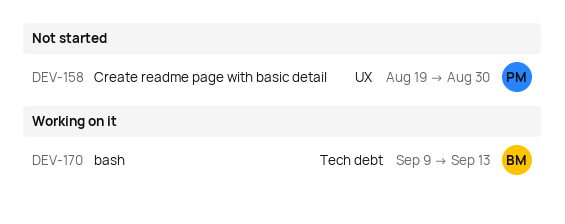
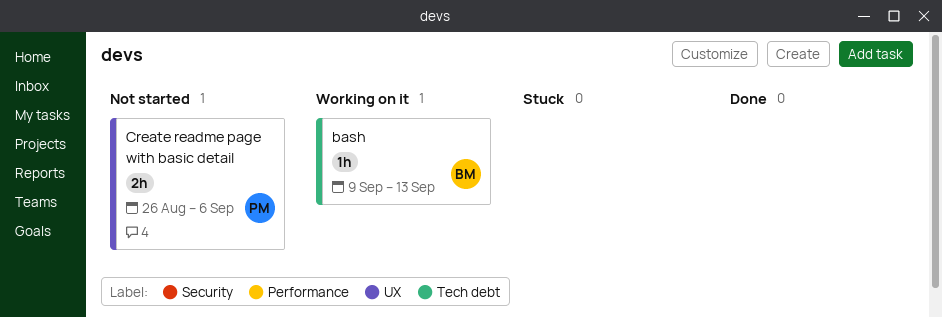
Create readme page with basic detail, start: Aug 19 -> Aug 26
Create readme page with basic detail, due: Aug 30 -> Sep 6

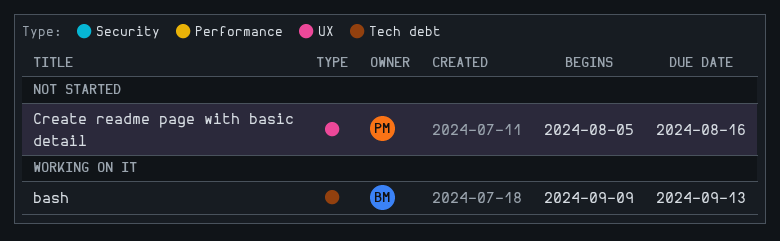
Create readme page with basic detail, start: Aug 26 -> Aug 5
Create readme page with basic detail, due: Sep 6 -> Aug 16

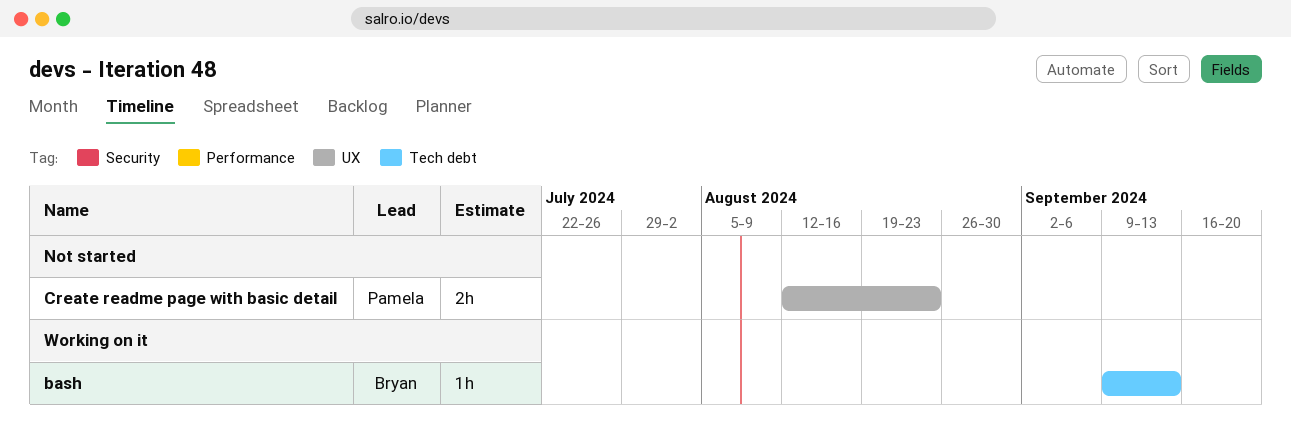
Create readme page with basic detail, start: Aug 5 -> Aug 12
Create readme page with basic detail, due: Aug 16 -> Aug 23

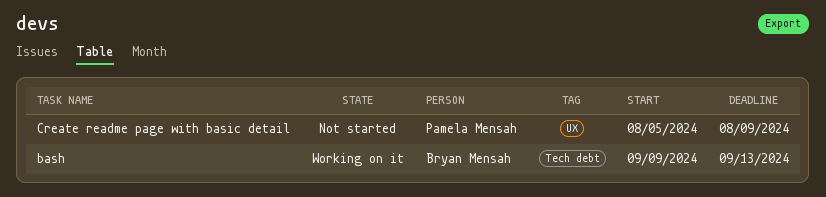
Create readme page with basic detail, start: Aug 12 -> Aug 5
Create readme page with basic detail, due: Aug 23 -> Aug 9

